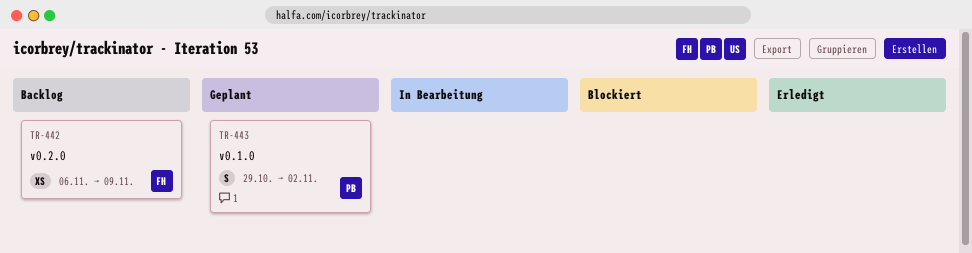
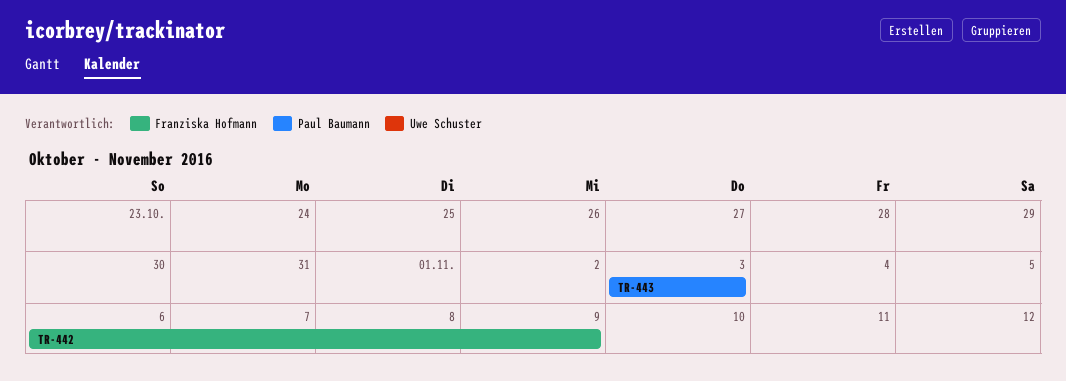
TR-443, start: Oct 29 -> Nov 3
TR-443, due: Nov 2 -> Nov 3

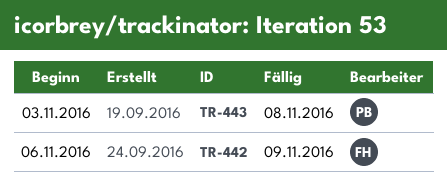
TR-443, due: Nov 3 -> Nov 8

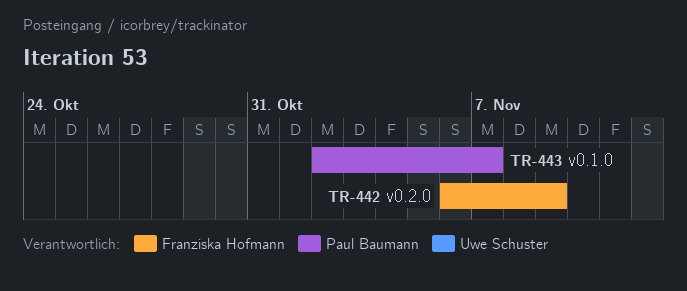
TR-443, start: Nov 3 -> Nov 2
TR-443, due: Nov 8 -> Nov 7

